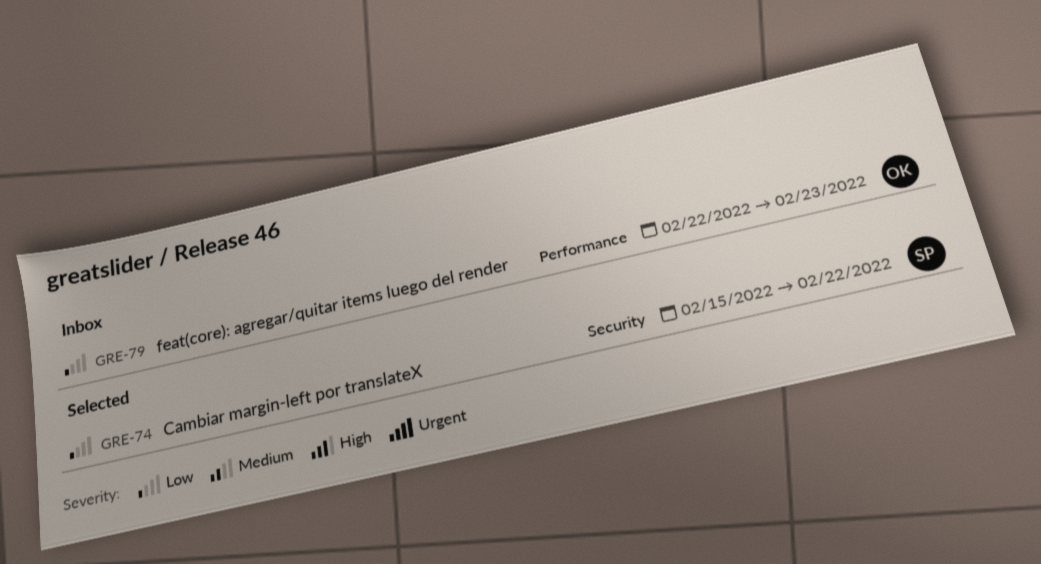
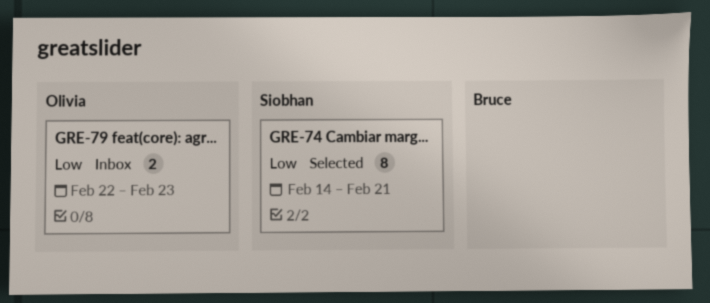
GRE-74, start: Feb 15 -> Feb 14
GRE-74, due: Feb 22 -> Feb 21

